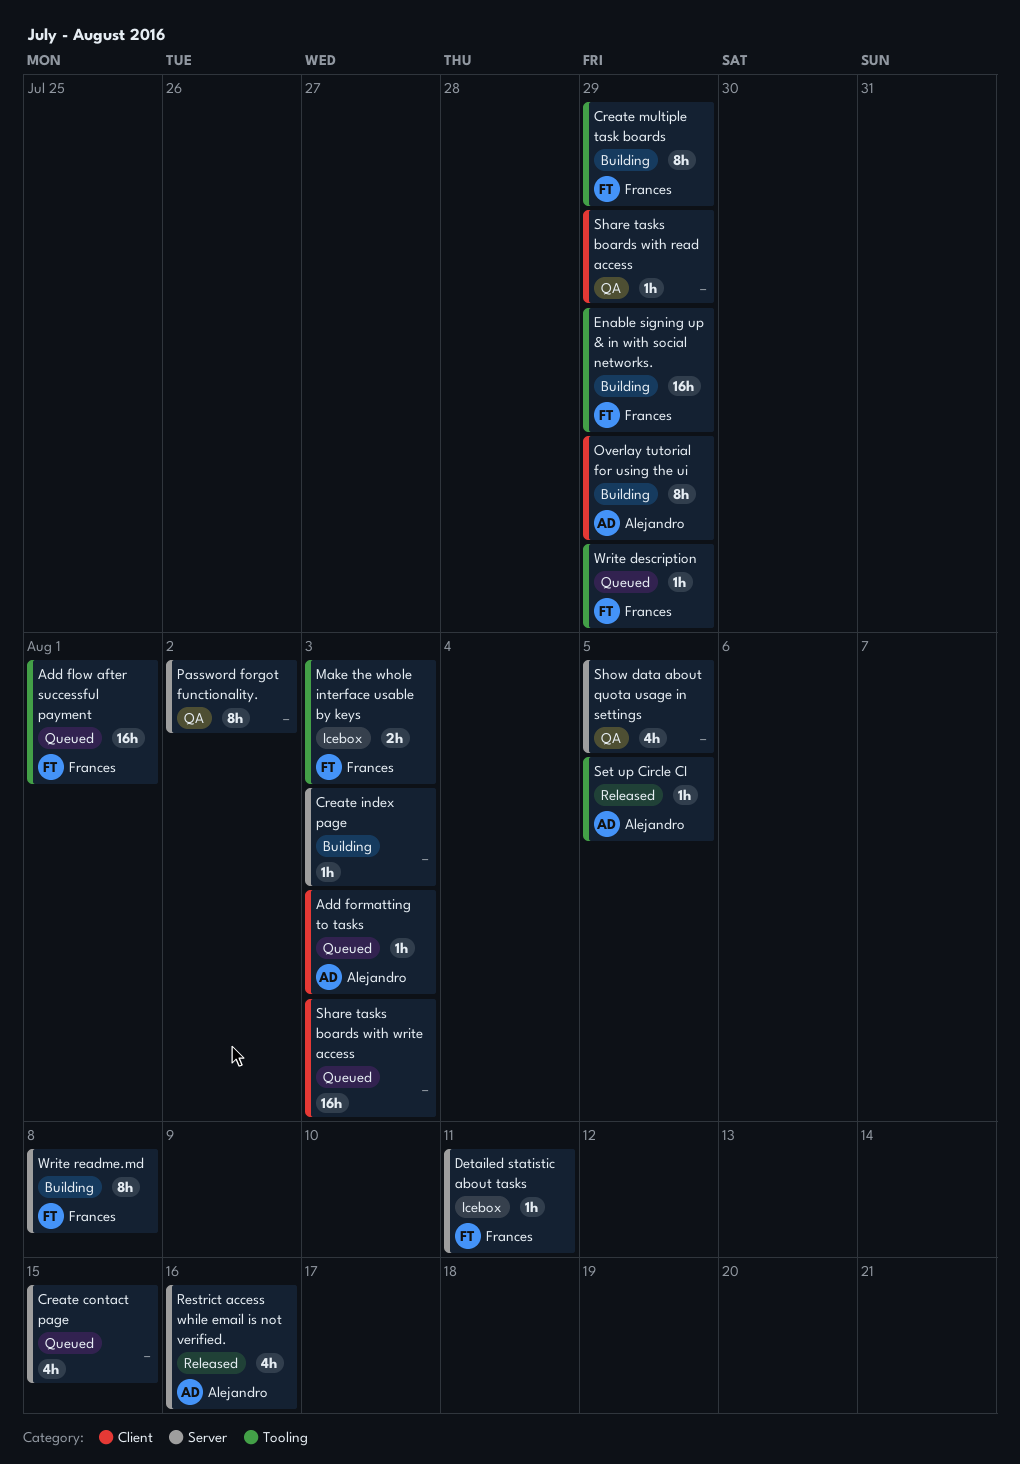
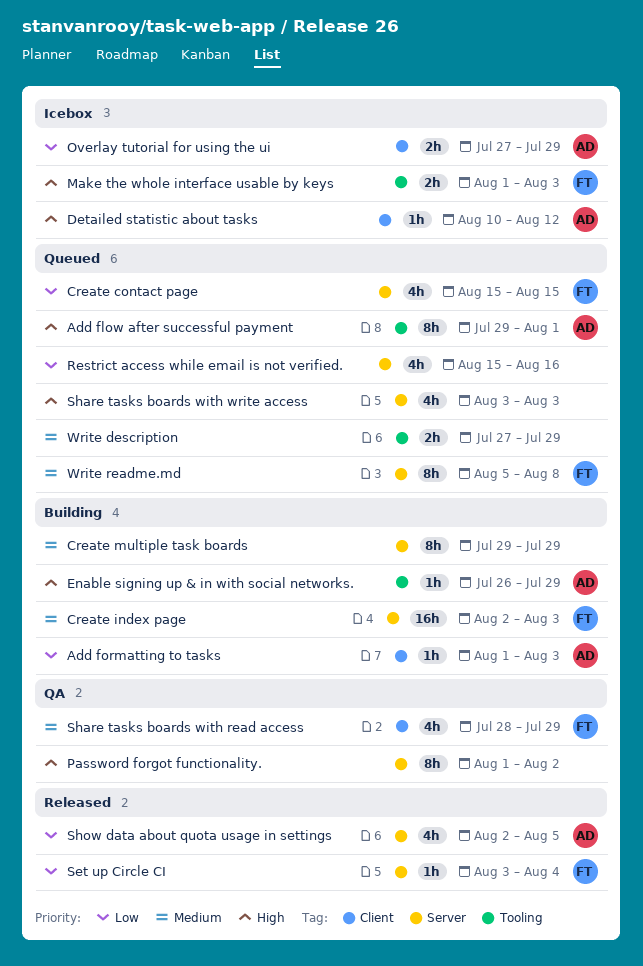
Add flow after successful payment, owner: Frances -> Alejandro
Add flow after successful payment, estimate: 16h -> 8h
Add formatting to tasks, status: Queued -> Building
Create contact page, owner: none -> Frances
Create index page, owner: none -> Frances
Create index page, estimate: 1h -> 16h
Create multiple task boards, owner: Frances -> none
Create multiple task boards, label: Tooling -> Server
Detailed statistic about tasks, owner: Frances -> Alejandro
Detailed statistic about tasks, label: Server -> Client
Detailed statistic about tasks, due: Aug 11 -> Aug 12
Enable signing up & in with social networks., owner: Frances -> Alejandro
Enable signing up & in with social networks., estimate: 16h -> 1h
Overlay tutorial for using the ui, status: Building -> Icebox
Overlay tutorial for using the ui, estimate: 8h -> 2h
Restrict access while email is not verified., status: Released -> Queued
Restrict access while email is not verified., owner: Alejandro -> none
Set up Circle CI, owner: Alejandro -> Frances
Set up Circle CI, label: Tooling -> Server
Set up Circle CI, due: Aug 5 -> Aug 4
Share tasks boards with read access, owner: none -> Frances
Share tasks boards with read access, estimate: 1h -> 4h
Share tasks boards with write access, label: Client -> Server
Share tasks boards with write access, estimate: 16h -> 4h
Show data about quota usage in settings, status: QA -> Released
Show data about quota usage in settings, owner: none -> Alejandro
Write description, owner: Frances -> none
Write description, estimate: 1h -> 2h
Write readme.md, status: Building -> Queued

